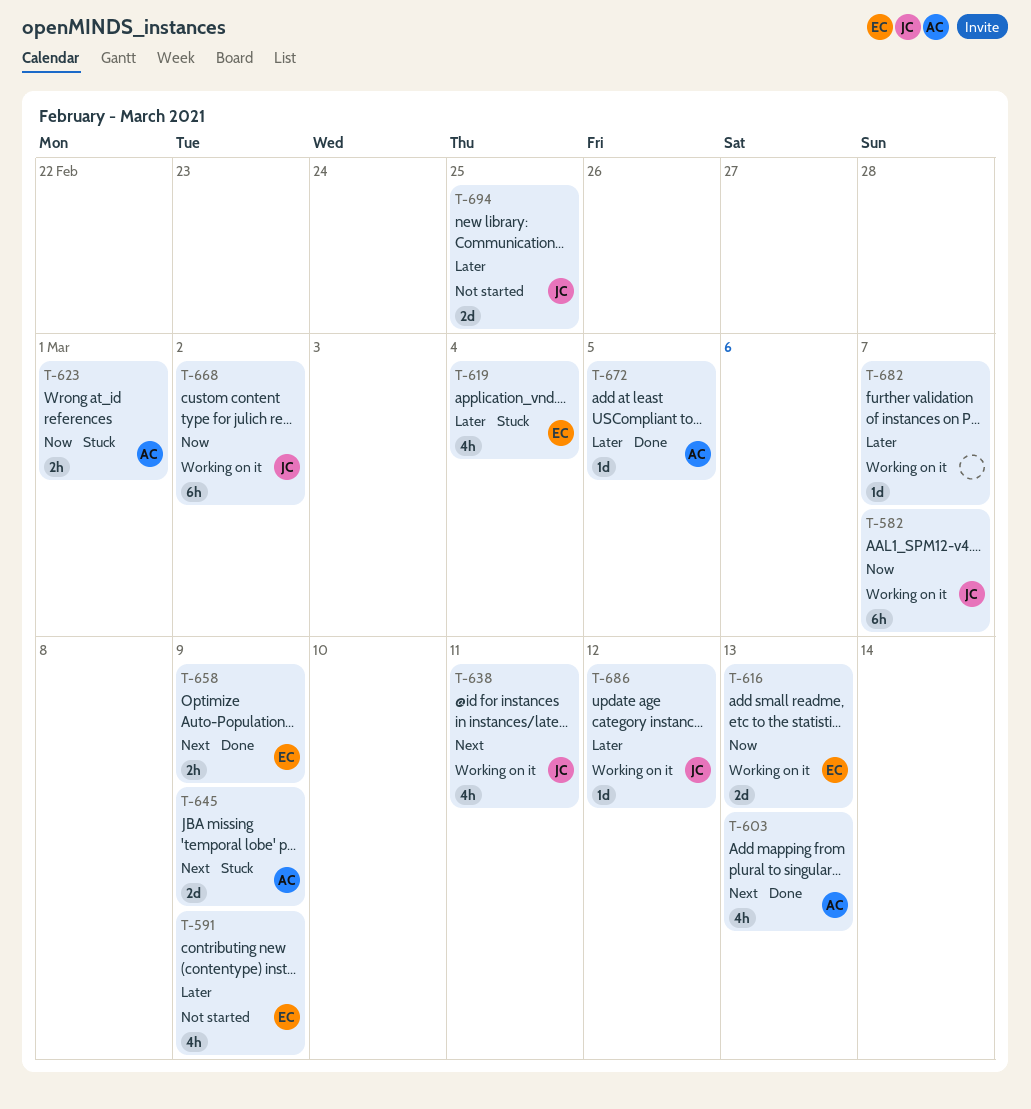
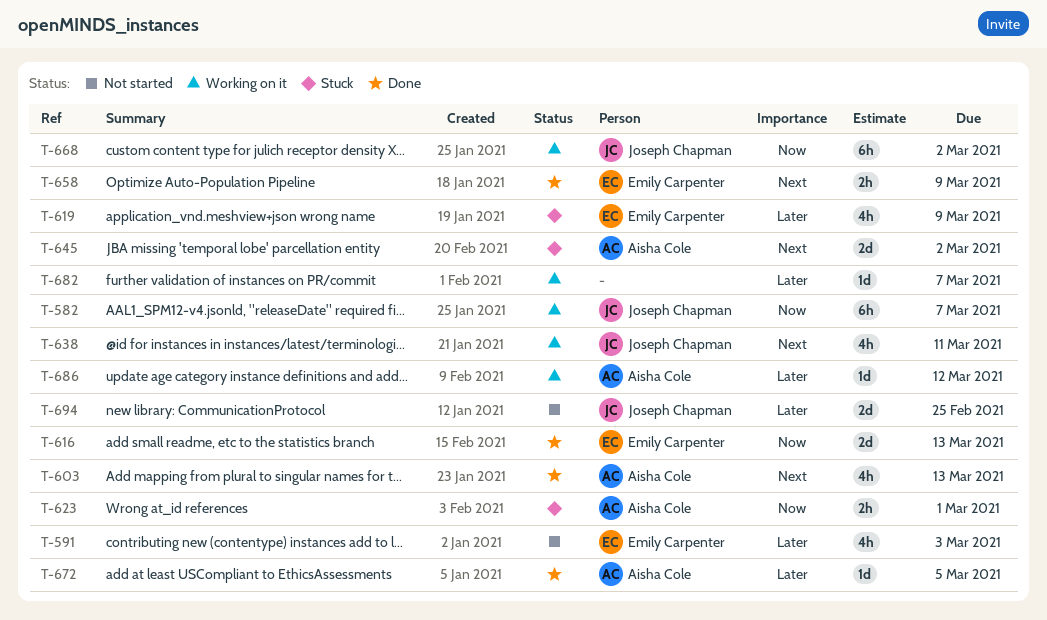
T-591, due: Mar 9 -> Mar 3
T-616, status: Working on it -> Done
T-619, due: Mar 4 -> Mar 9
T-645, due: Mar 9 -> Mar 2
T-686, owner: Joseph Chapman -> Aisha Cole

